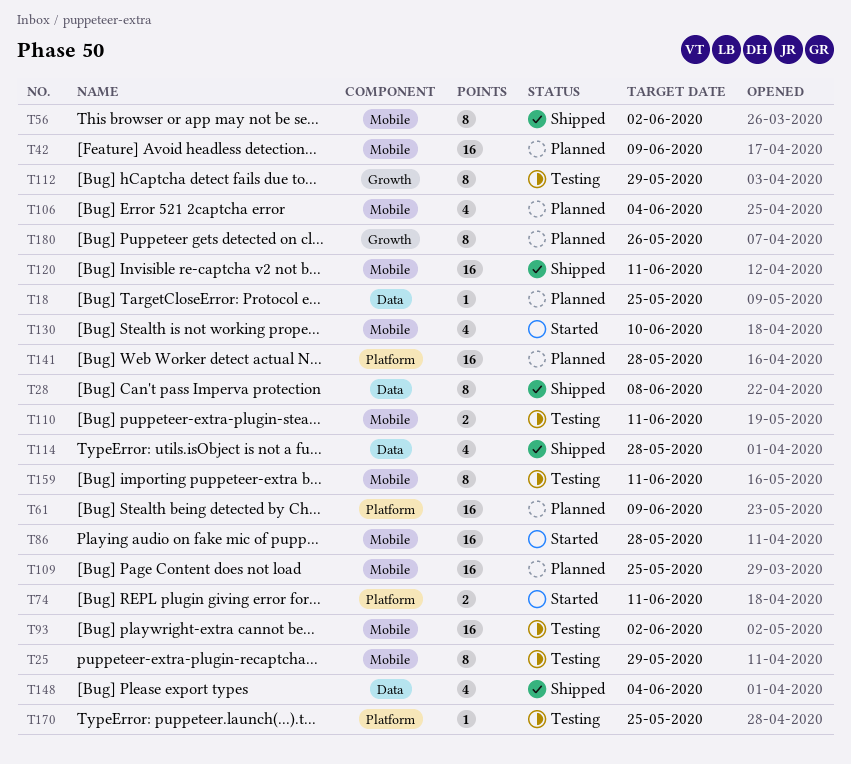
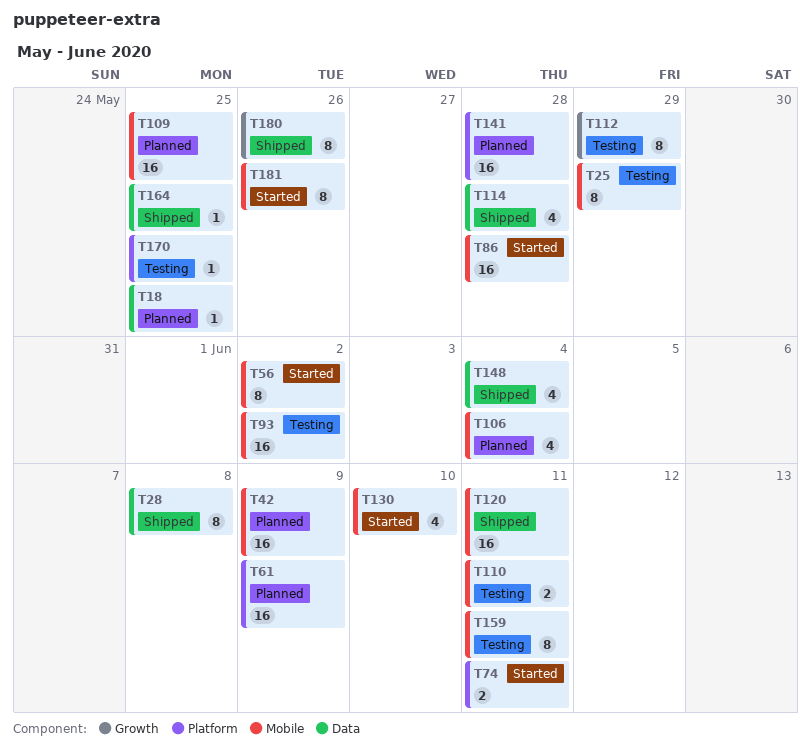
T56, status: Shipped -> Started
T164: none -> present
T180, status: Planned -> Shipped
T181: none -> present

